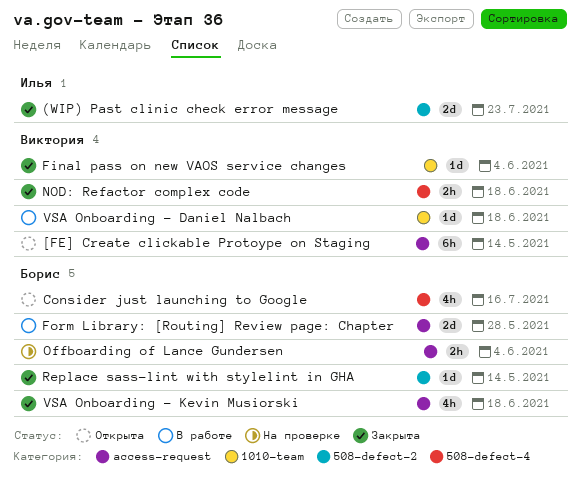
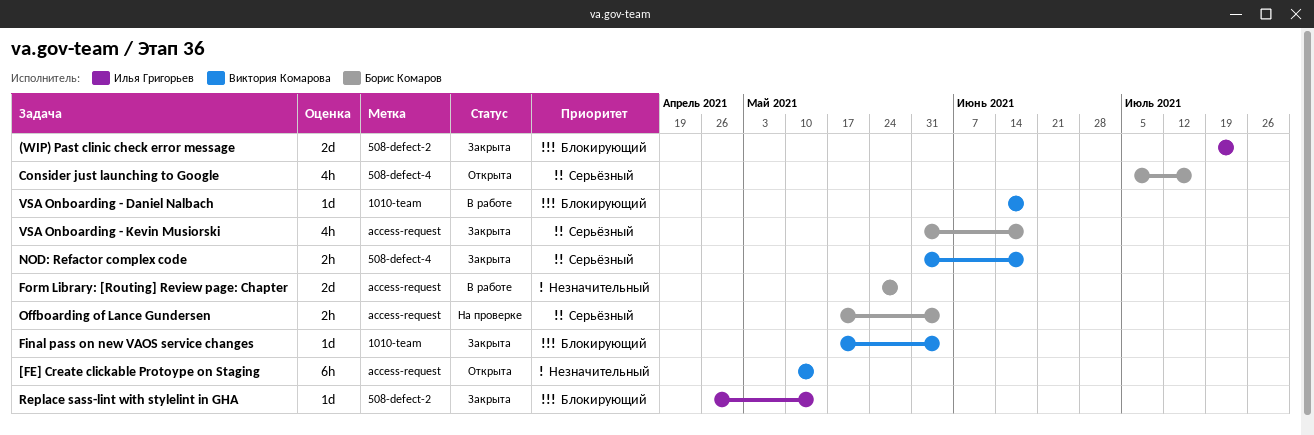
Replace sass-lint with stylelint in GHA, owner: Борис Комаров -> Илья Григорьев

